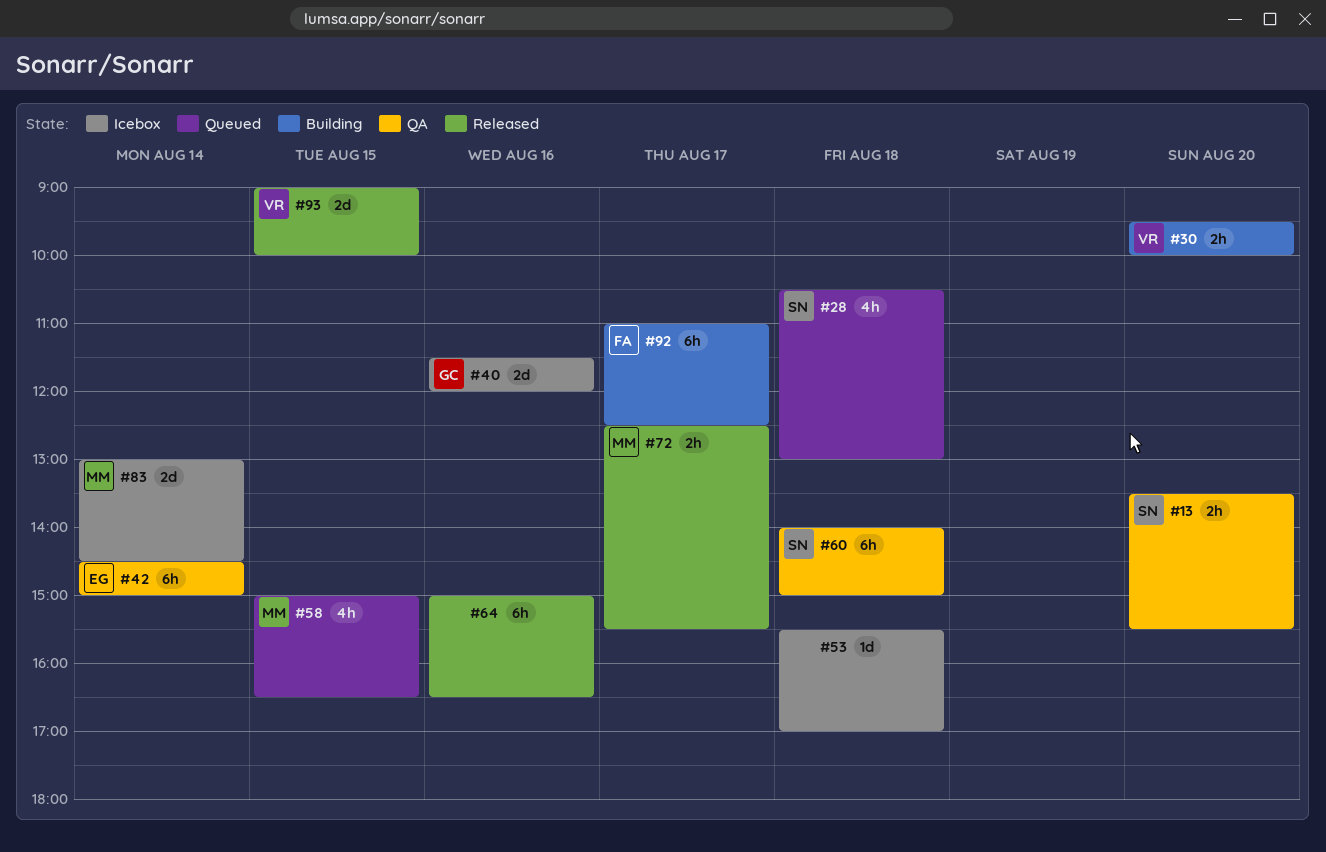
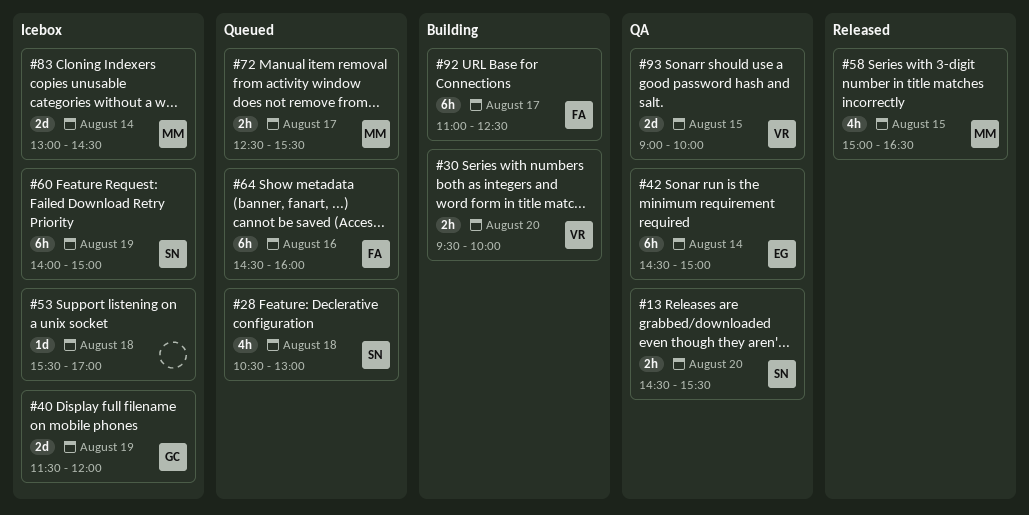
#13, begins: 13:30 -> 14:30
#40, day: Aug 16 -> Aug 19
#58, status: Queued -> Released
#60, status: QA -> Icebox
#60, day: Aug 18 -> Aug 19
#64, status: Released -> Queued
#64, owner: none -> FA
#64, begins: 15:00 -> 14:30
#64, ends: 16:30 -> 16:00
#72, status: Released -> Queued
#93, status: Released -> QA

